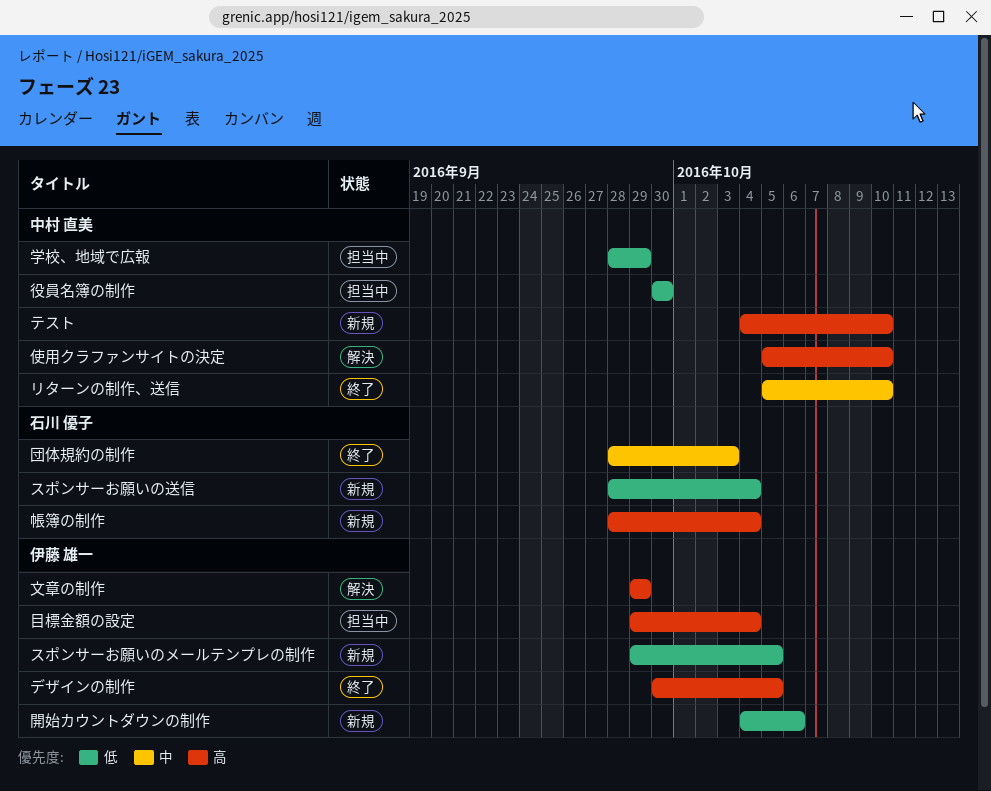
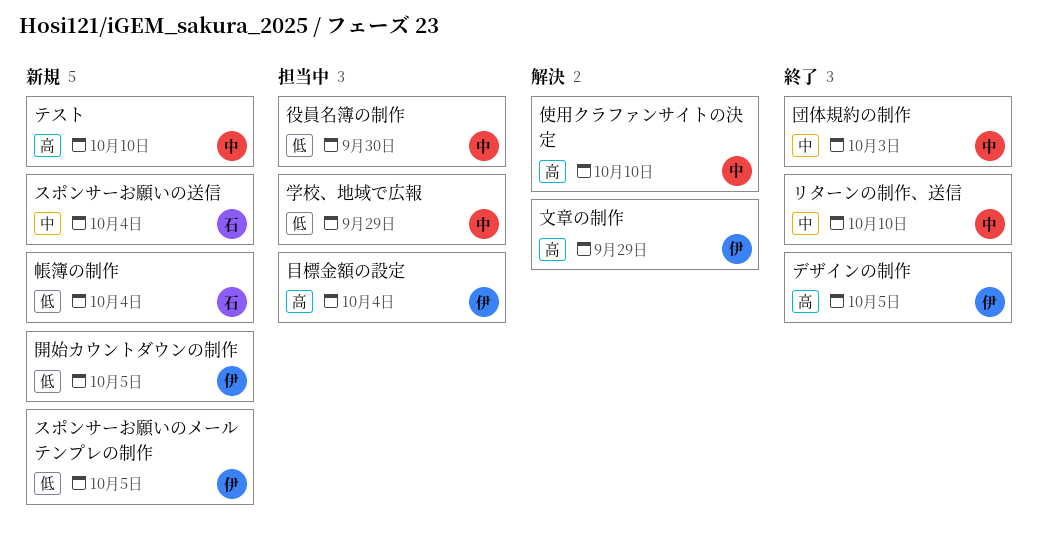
スポンサーお願いの送信, priority: 低 -> 中
団体規約の制作, owner: 石川 優子 -> 中村 直美
帳簿の制作, priority: 高 -> 低
開始カウントダウンの制作, due: Oct 6 -> Oct 5

